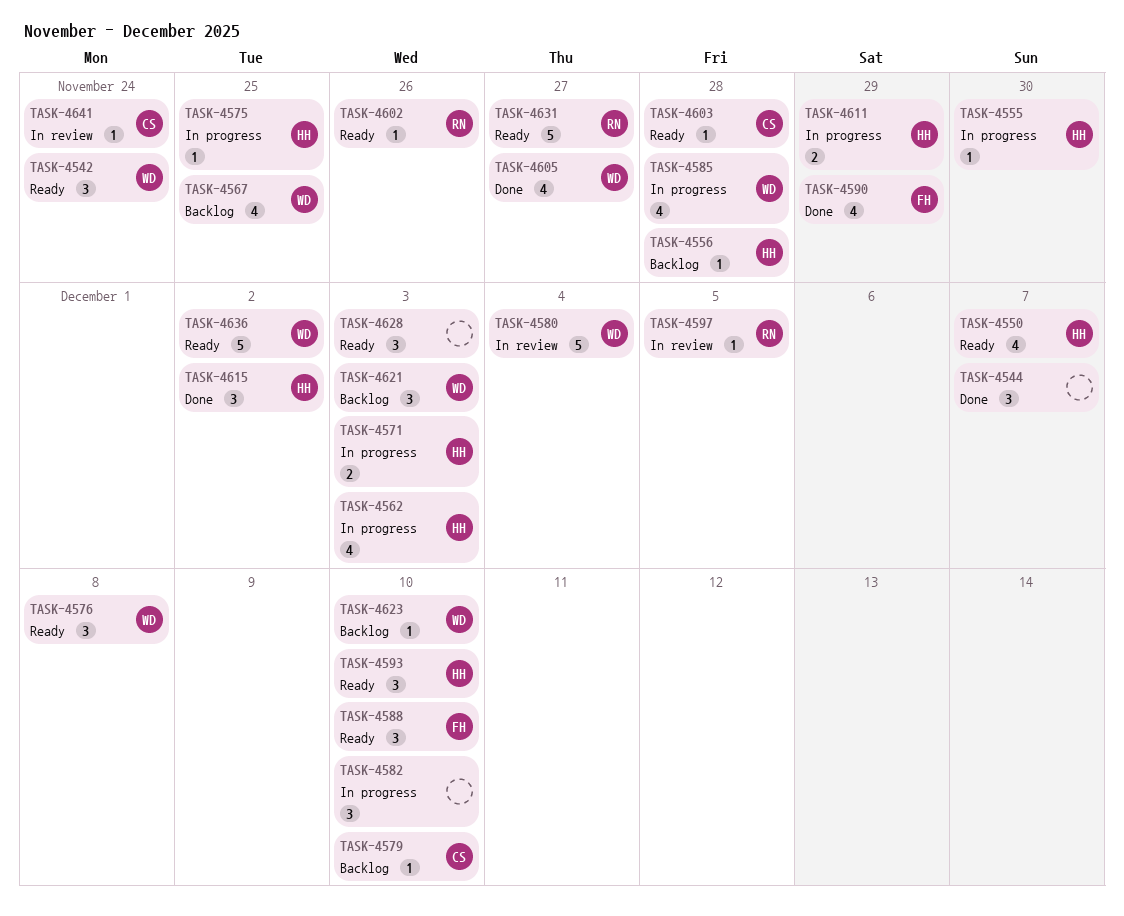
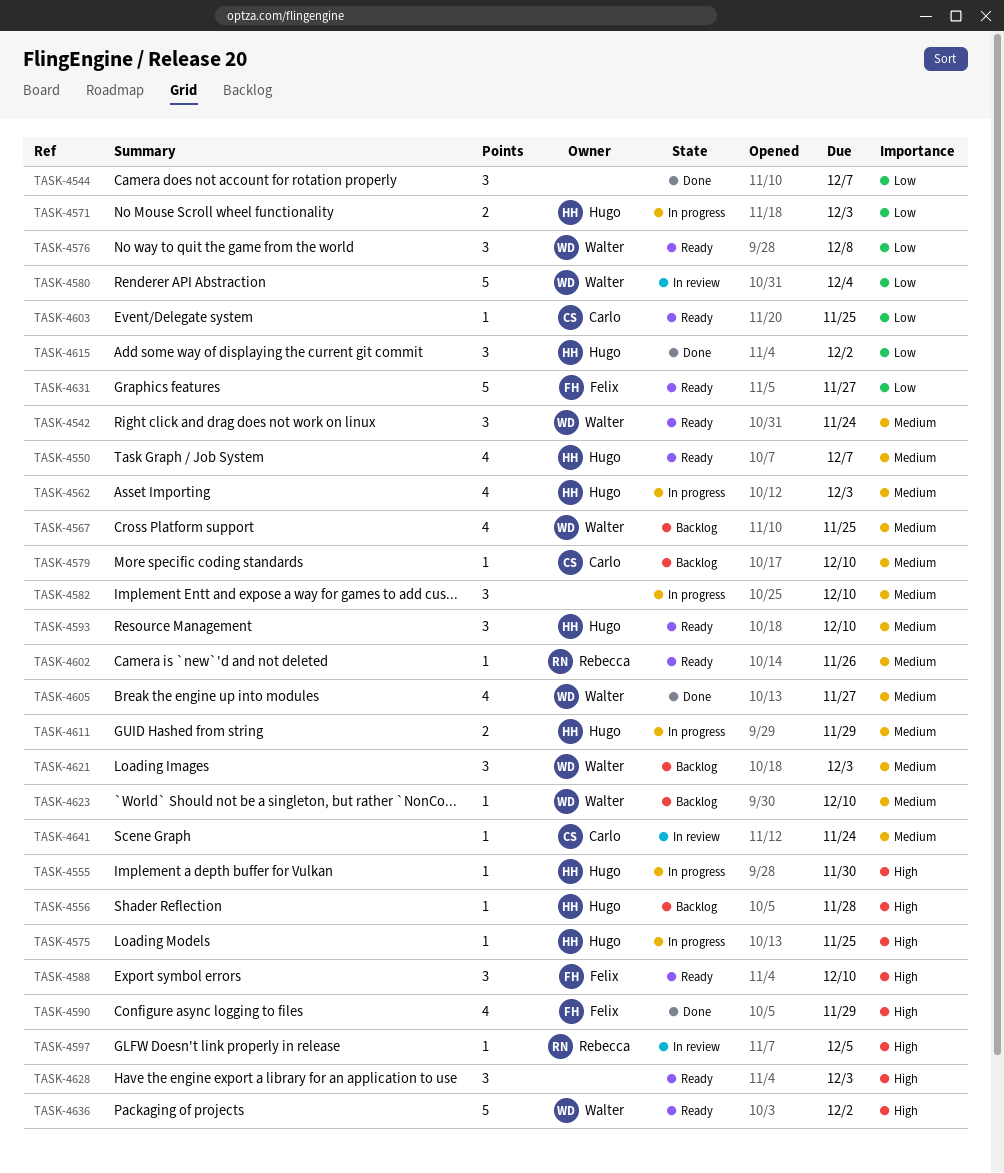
TASK-4585: present -> none
TASK-4603, due: Nov 28 -> Nov 25
TASK-4631, owner: Rebecca -> Felix

